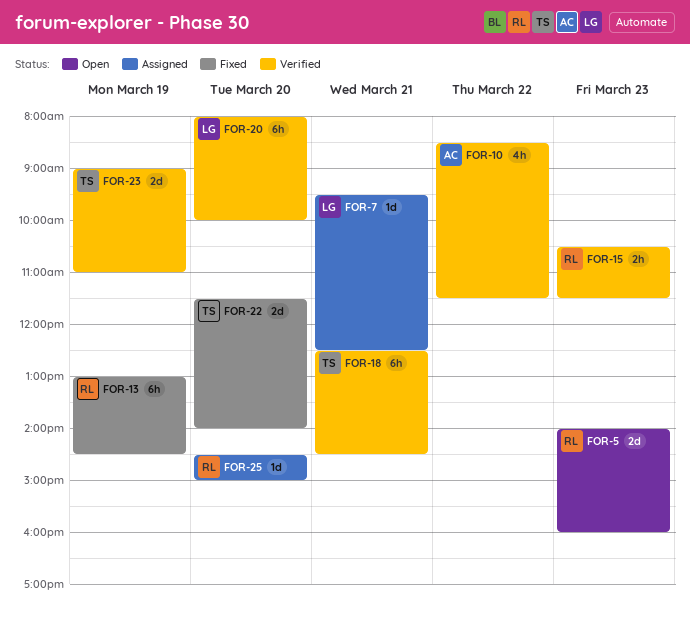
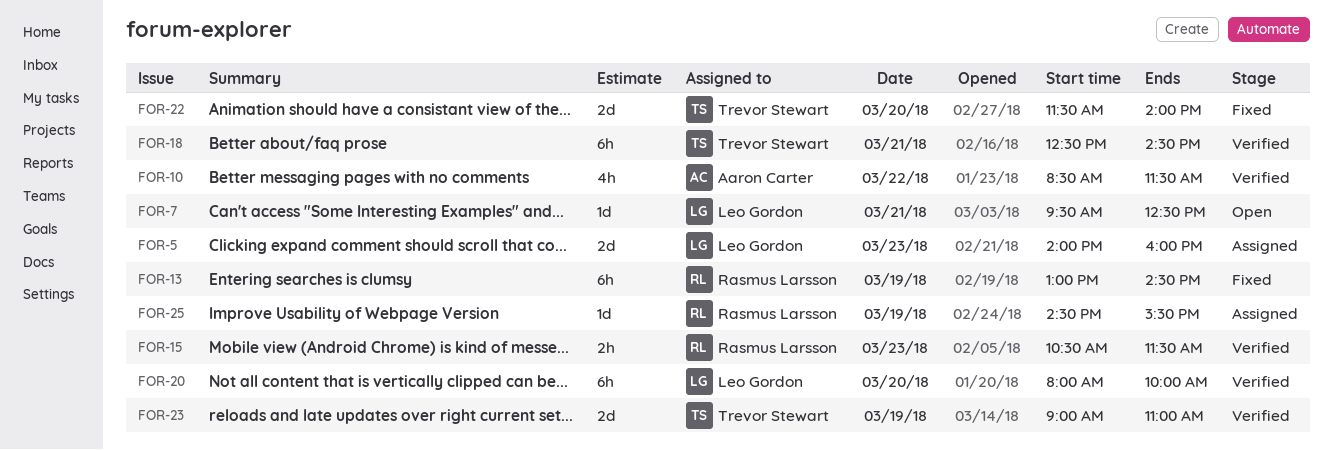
FOR-5, status: Open -> Assigned
FOR-5, owner: Rasmus Larsson -> Leo Gordon
FOR-7, status: Assigned -> Open
FOR-25, day: Mar 20 -> Mar 19
FOR-25, ends: 15:00 -> 15:30

